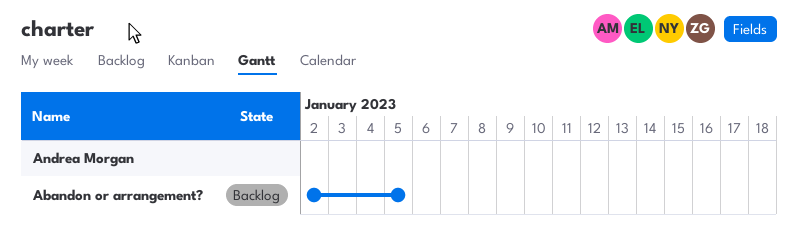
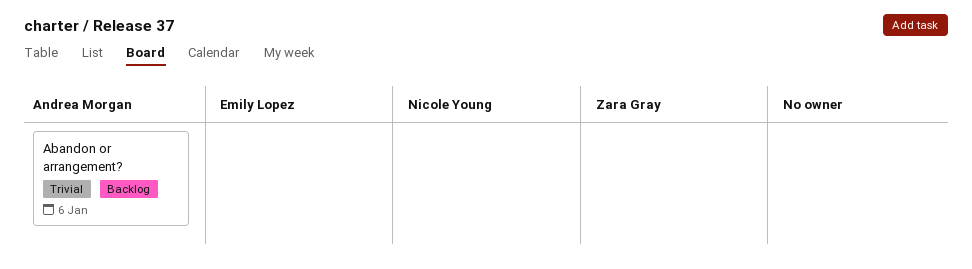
Abandon or arrangement?, due: Jan 5 -> Jan 6

